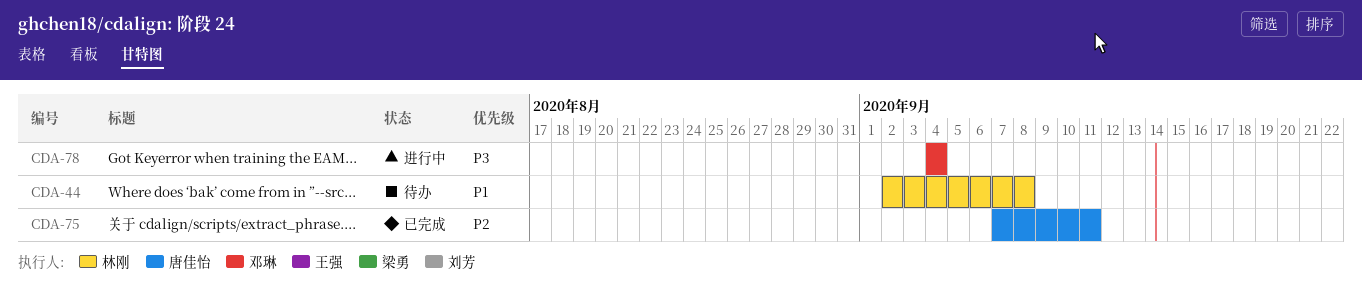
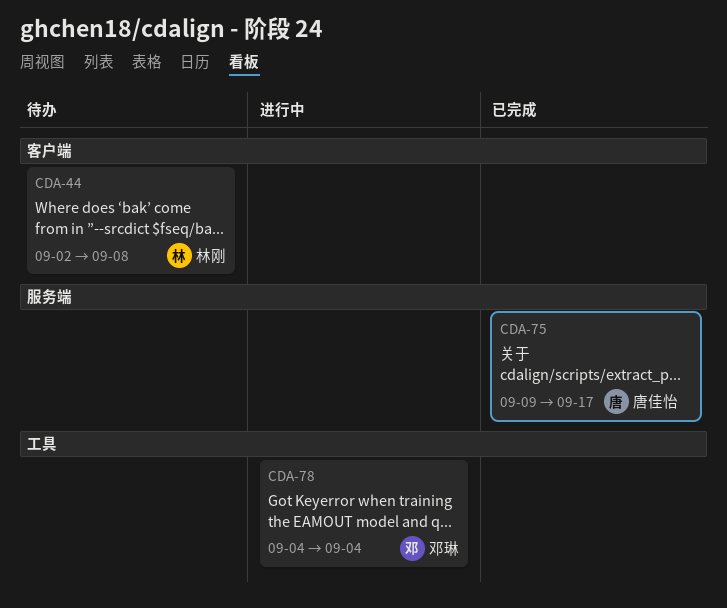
CDA-75, start: Sep 7 -> Sep 9
CDA-75, due: Sep 11 -> Sep 17

